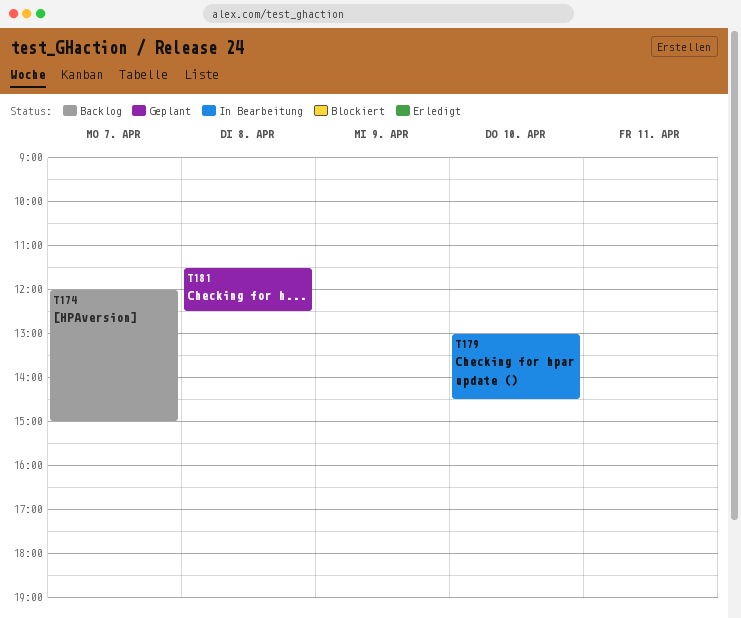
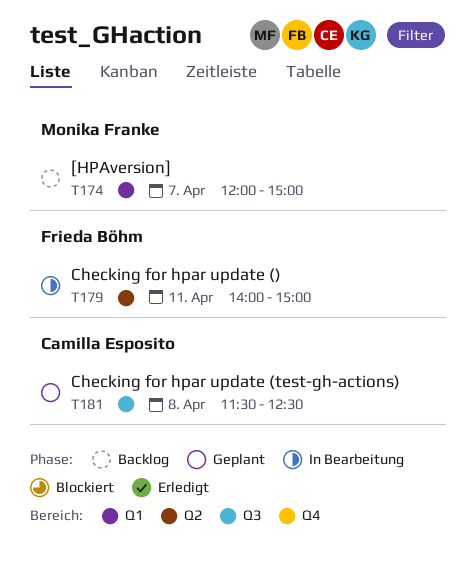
T179, day: Apr 10 -> Apr 11
T179, begins: 13:00 -> 14:00
T179, ends: 14:30 -> 15:00

